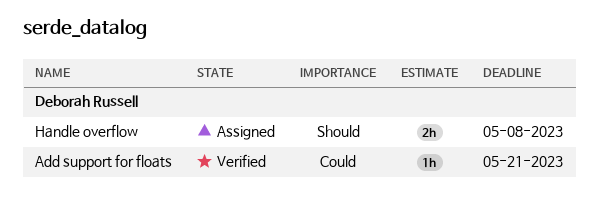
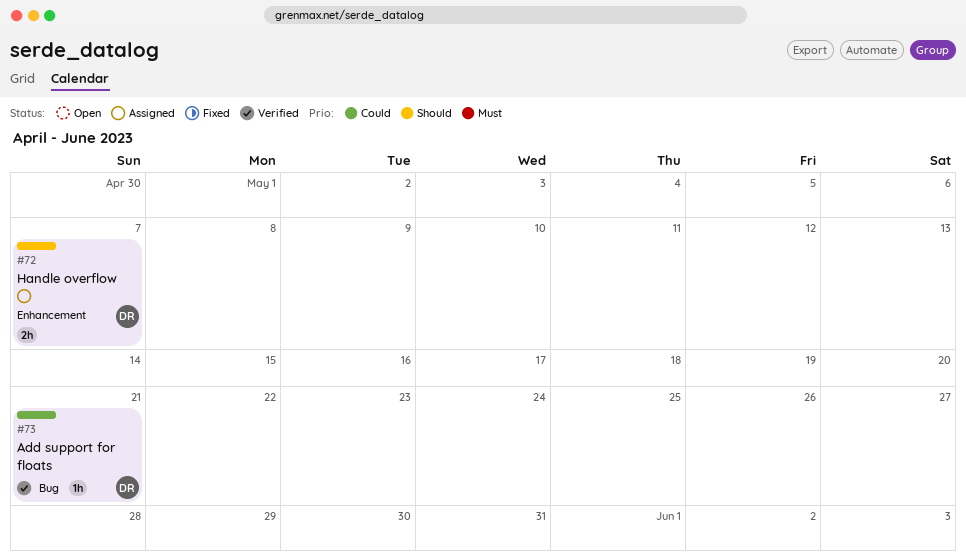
Handle overflow, due: May 8 -> May 7

